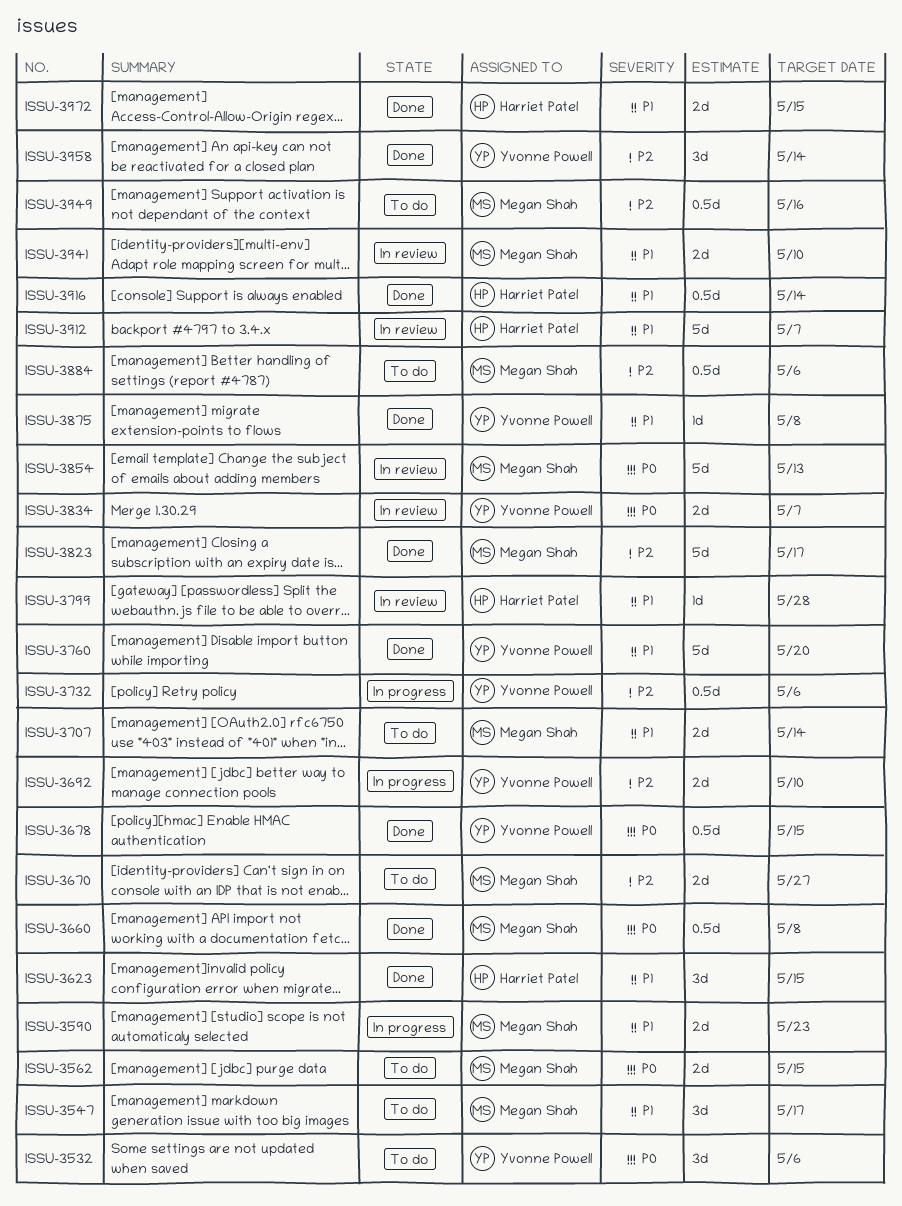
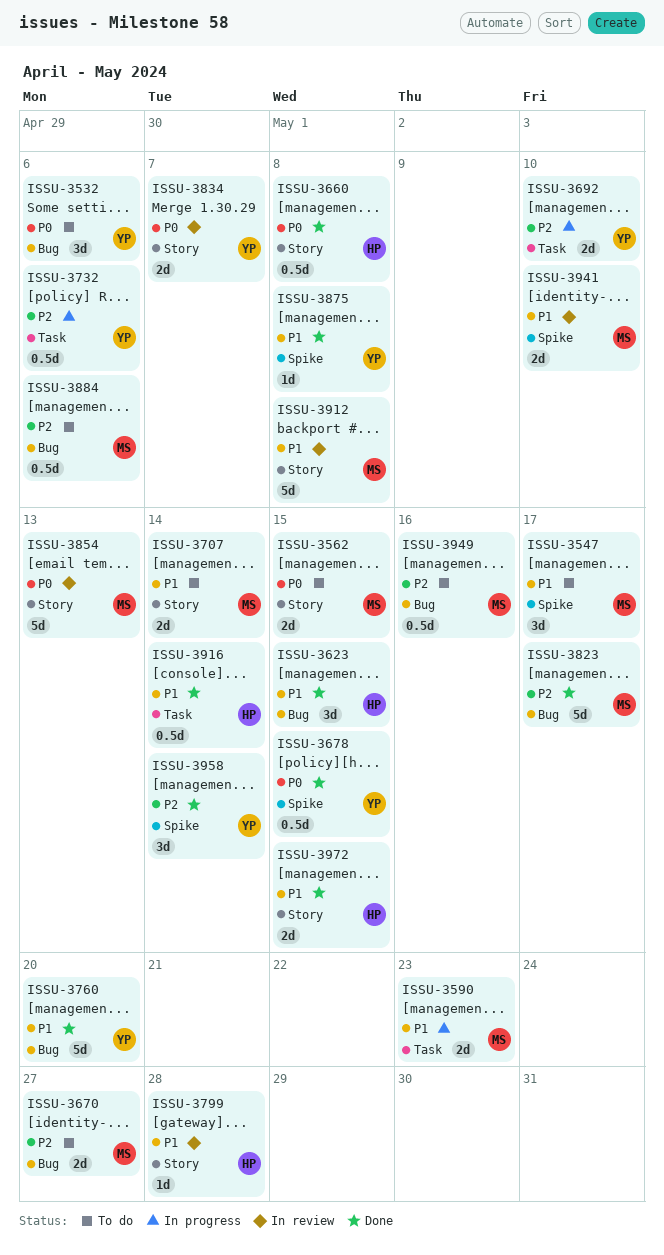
ISSU-3660, owner: Megan Shah -> Harriet Patel
ISSU-3912, owner: Harriet Patel -> Megan Shah
ISSU-3912, due: May 7 -> May 8

